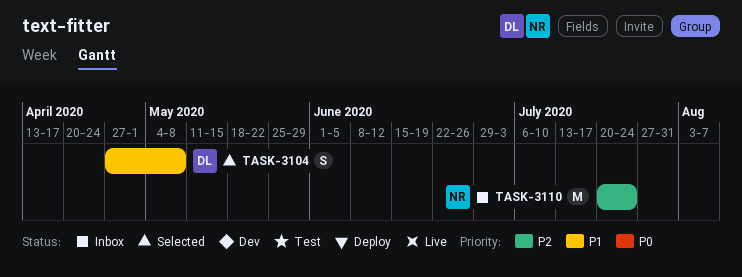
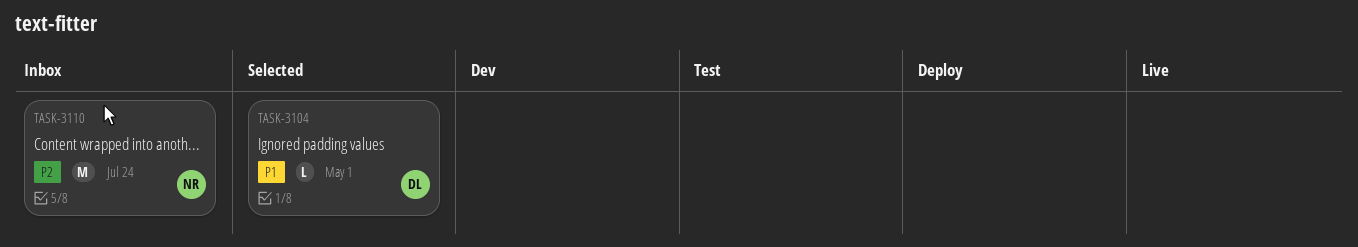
TASK-3104, estimate: S -> L
TASK-3104, due: May 8 -> May 1

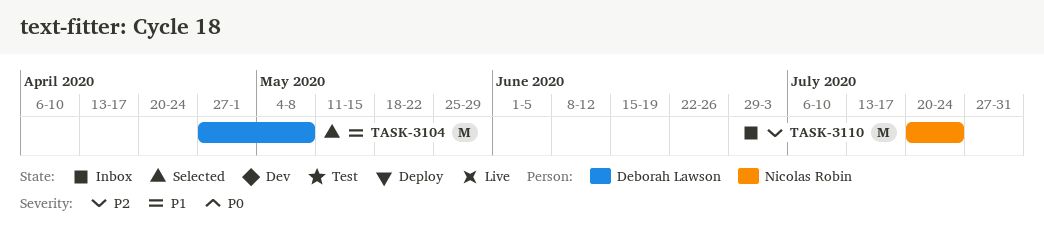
TASK-3104, estimate: L -> M
TASK-3104, due: May 1 -> May 8

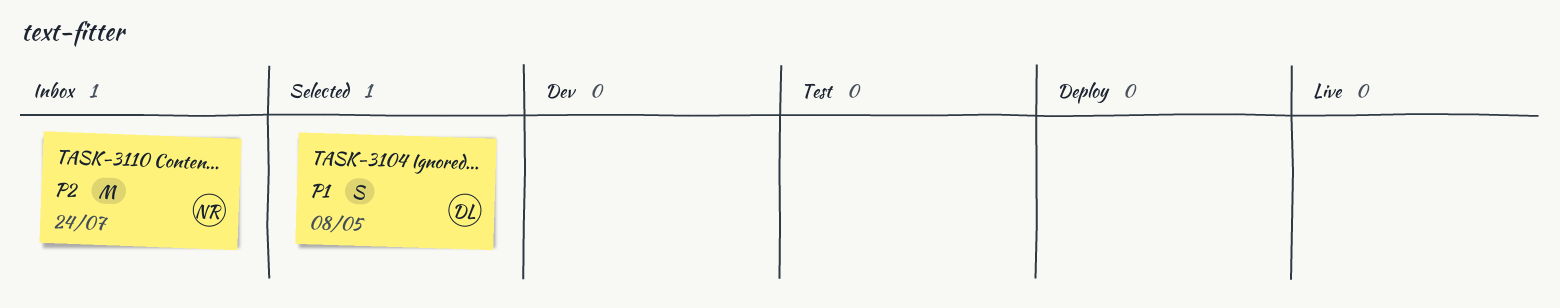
TASK-3104, estimate: M -> S

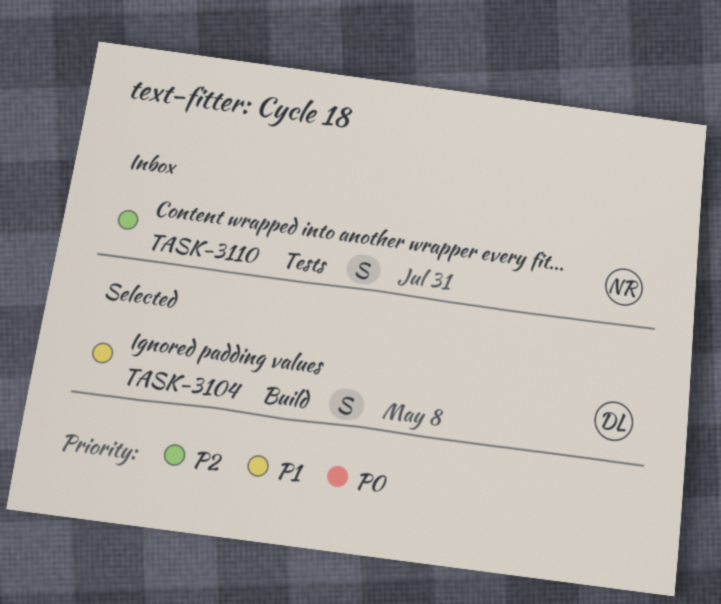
TASK-3110, estimate: M -> S
TASK-3110, due: Jul 24 -> Jul 31

